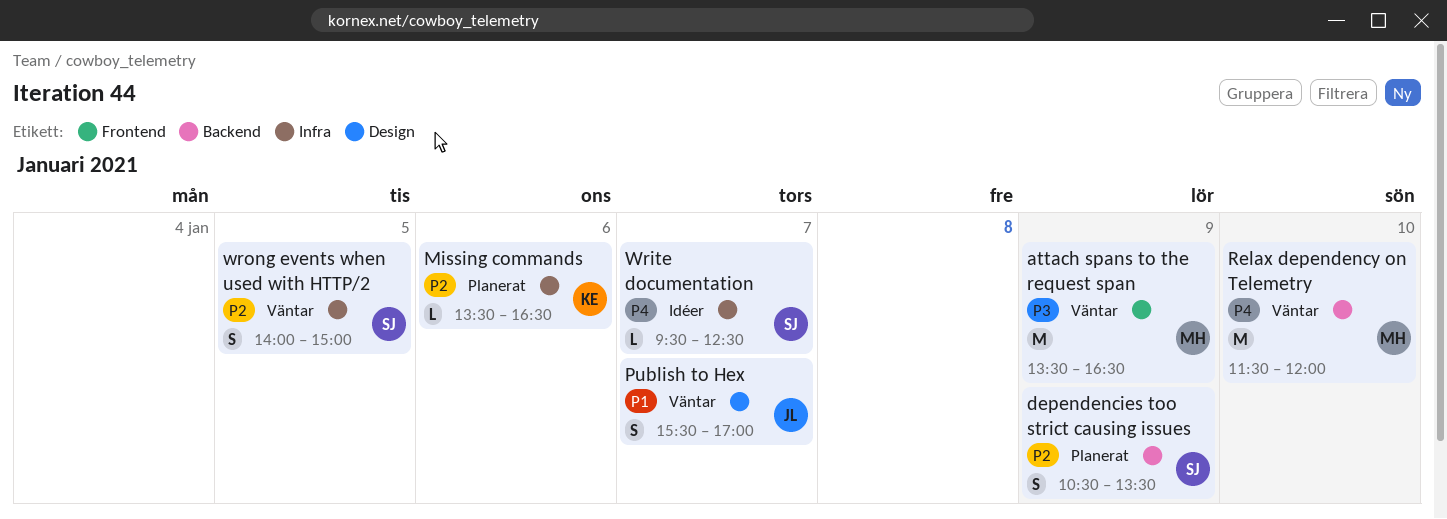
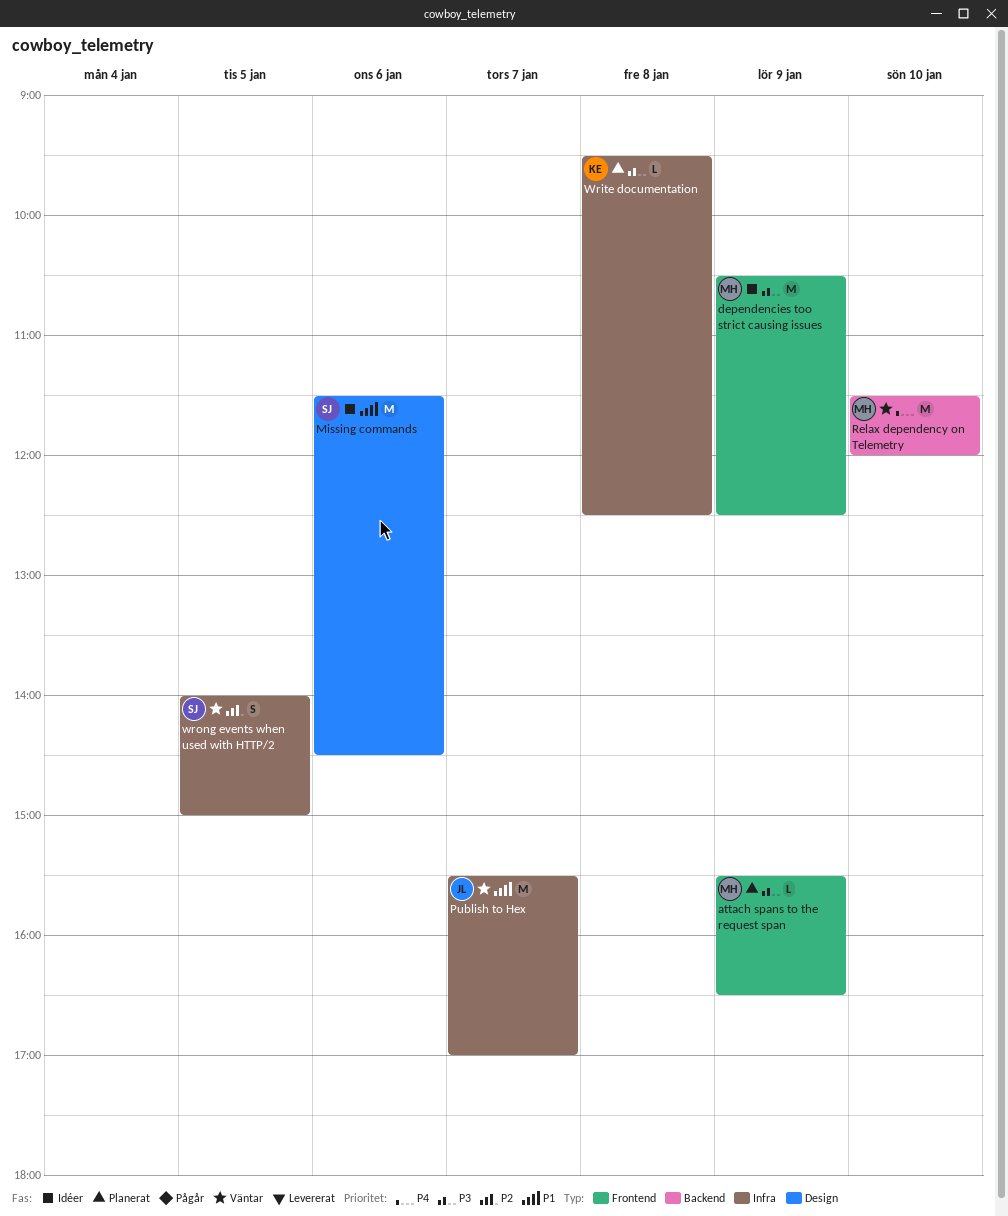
attach spans to the request span, status: Väntar -> Planerat
attach spans to the request span, estimate: M -> L
attach spans to the request span, begins: 13:30 -> 15:30
dependencies too strict causing issues, status: Planerat -> Idéer
dependencies too strict causing issues, owner: SJ -> MH
dependencies too strict causing issues, priority: P2 -> P3
dependencies too strict causing issues, label: Backend -> Frontend
dependencies too strict causing issues, estimate: S -> M
dependencies too strict causing issues, ends: 13:30 -> 12:30
Missing commands, status: Planerat -> Idéer
Missing commands, owner: KE -> SJ
Missing commands, priority: P2 -> P1
Missing commands, label: Infra -> Design
Missing commands, estimate: L -> M
Missing commands, begins: 13:30 -> 11:30
Missing commands, ends: 16:30 -> 14:30
Publish to Hex, label: Design -> Infra
Publish to Hex, estimate: S -> M
Write documentation, status: Idéer -> Planerat
Write documentation, owner: SJ -> KE
Write documentation, priority: P4 -> P3
Write documentation, day: Jan 7 -> Jan 8

